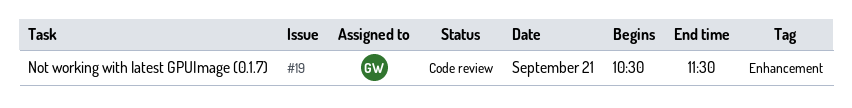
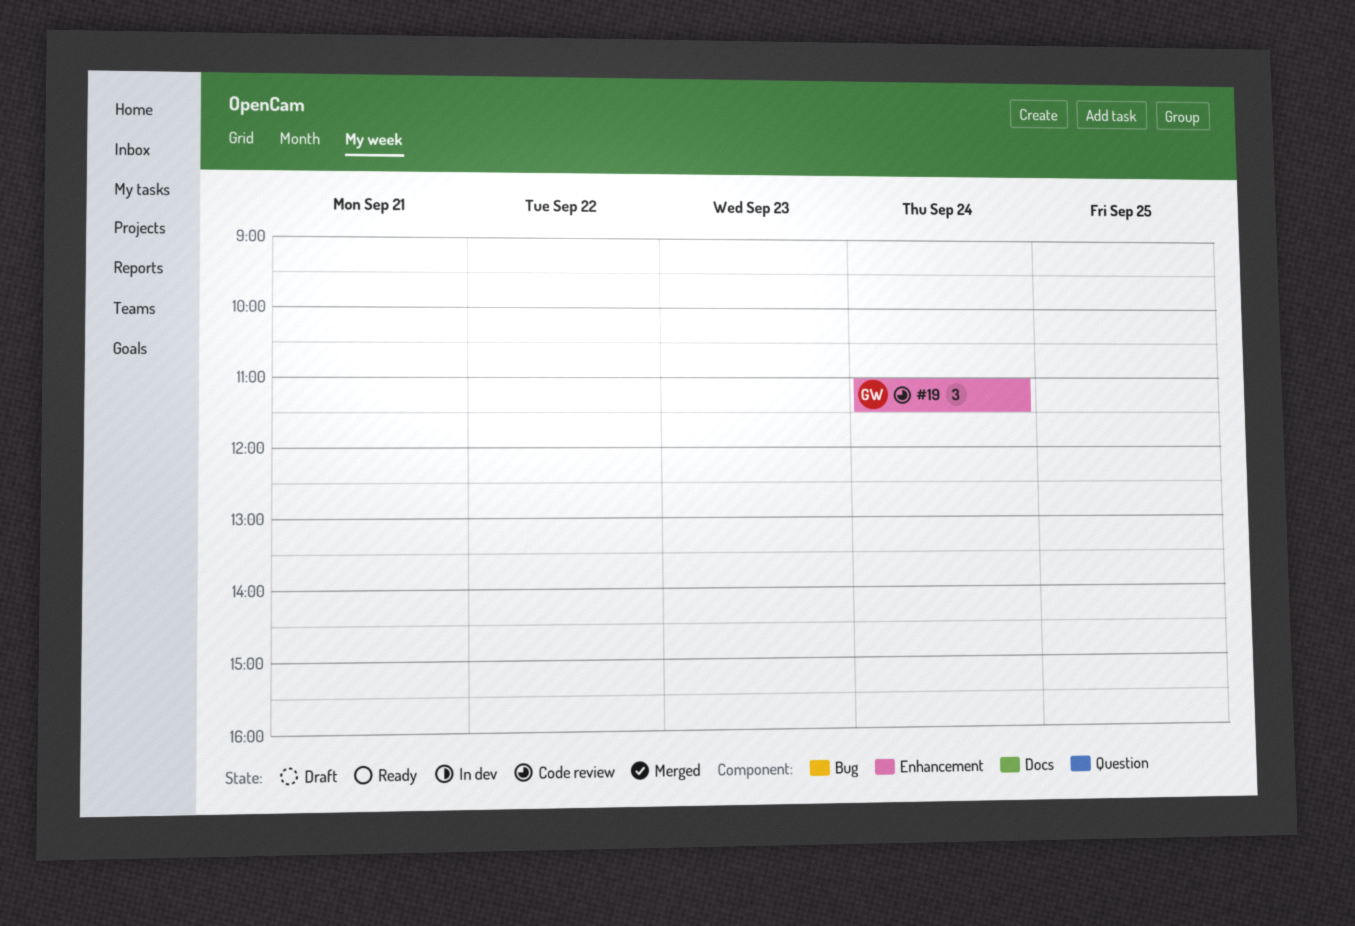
#19, day: Sep 21 -> Sep 24
#19, begins: 10:30 -> 11:00

